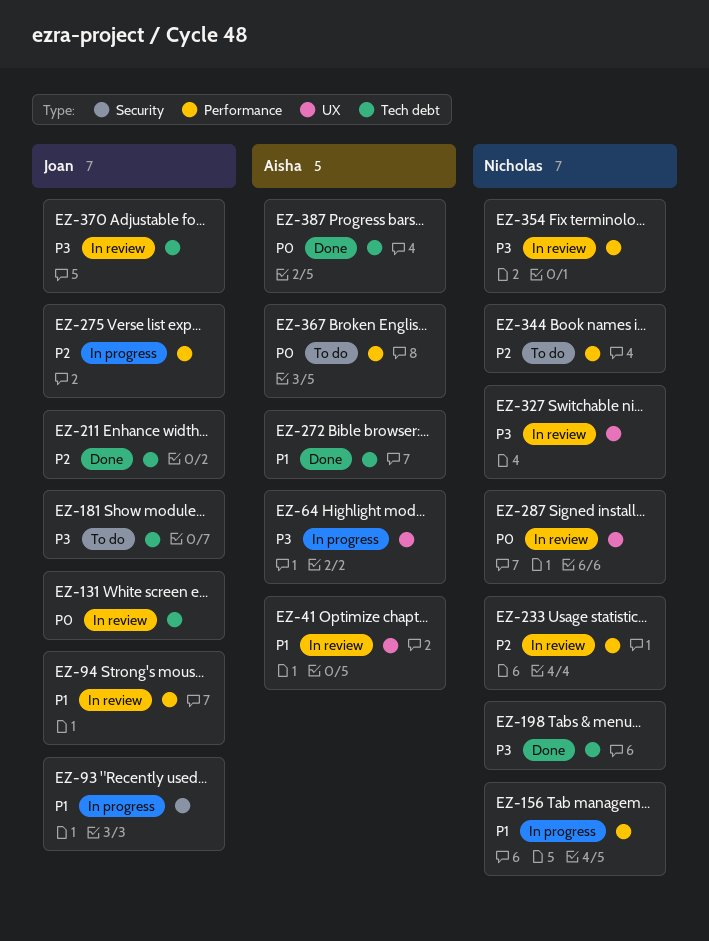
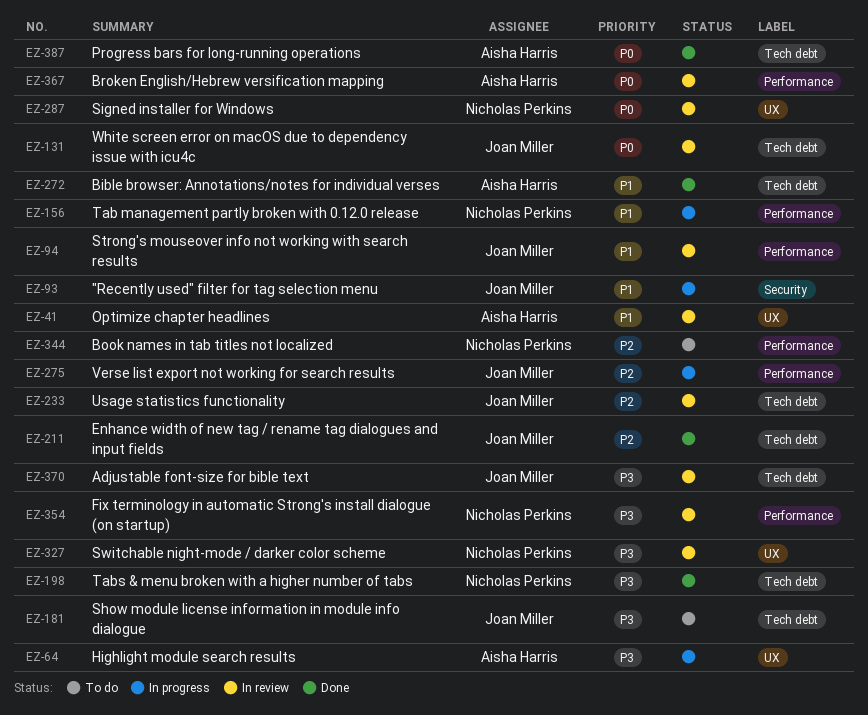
EZ-233, owner: Nicholas Perkins -> Joan Miller
EZ-233, label: Performance -> Tech debt
EZ-367, status: To do -> In review

